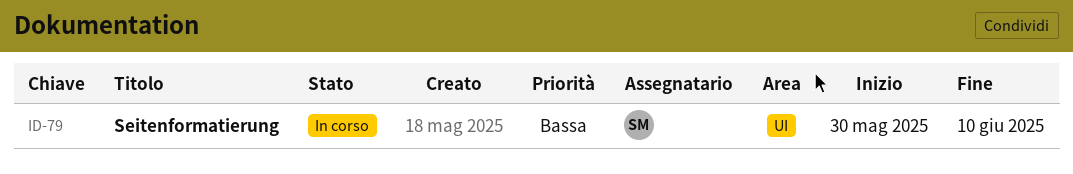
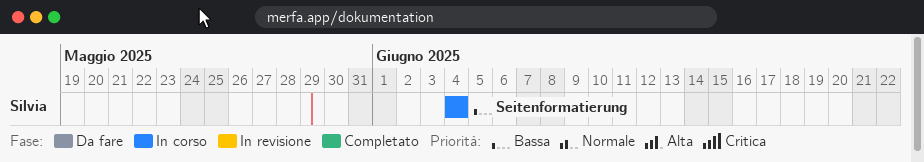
Seitenformatierung, start: May 30 -> Jun 4
Seitenformatierung, due: Jun 10 -> Jun 4

